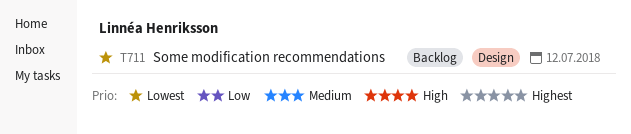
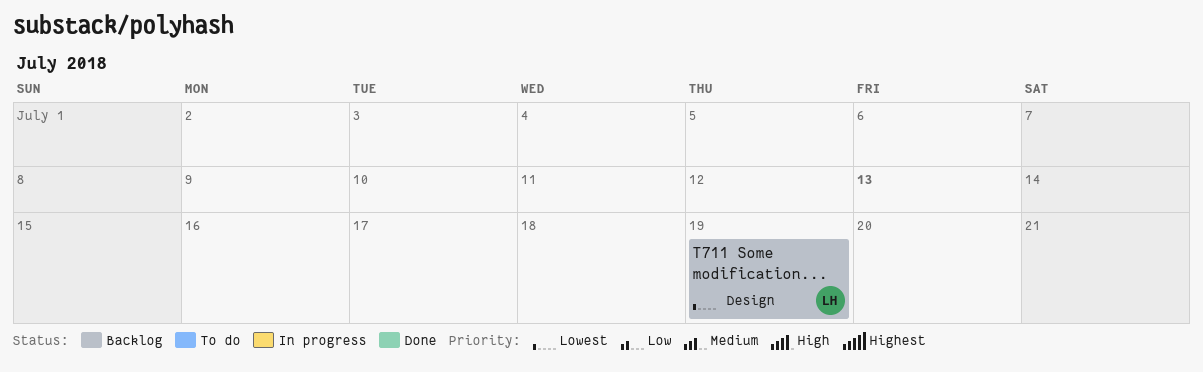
T711, due: Jul 12 -> Jul 19

